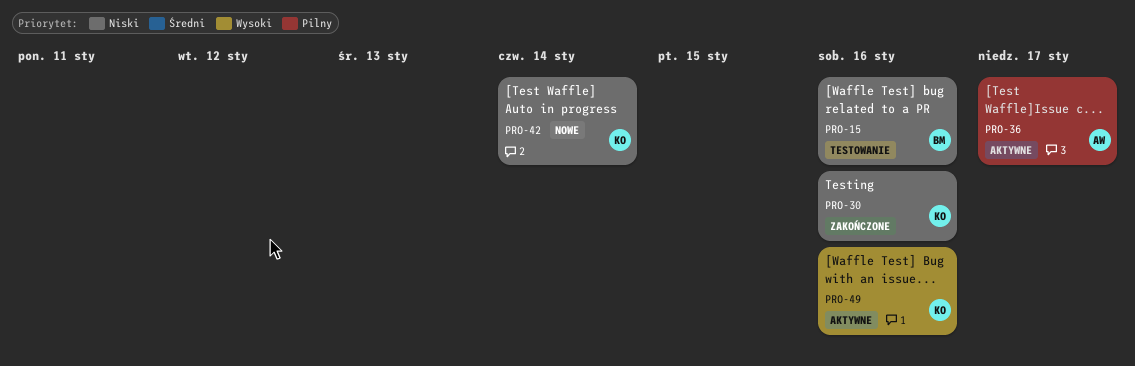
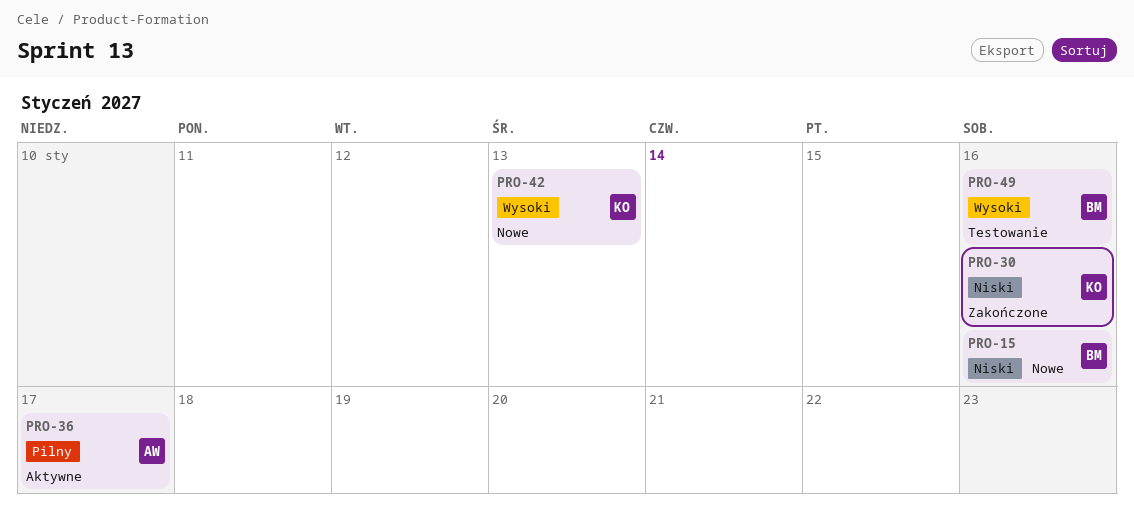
PRO-15, status: Testowanie -> Nowe
PRO-42, priority: Niski -> Wysoki
PRO-42, due: Jan 14 -> Jan 13
PRO-49, status: Aktywne -> Testowanie
PRO-49, owner: KO -> BM

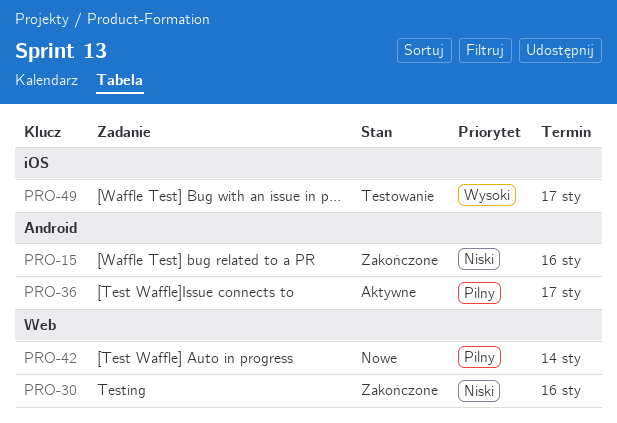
PRO-15, status: Nowe -> Zakończone
PRO-42, priority: Wysoki -> Pilny
PRO-42, due: Jan 13 -> Jan 14
PRO-49, due: Jan 16 -> Jan 17

